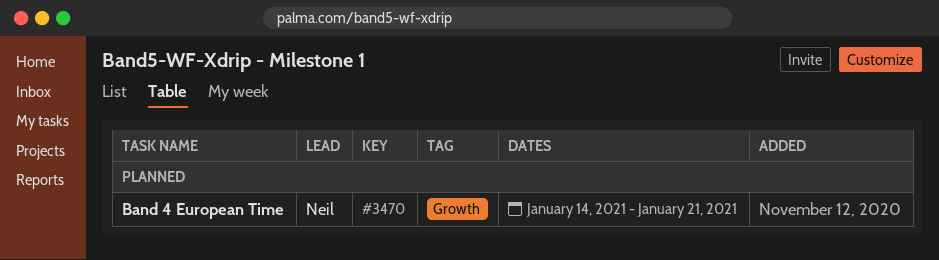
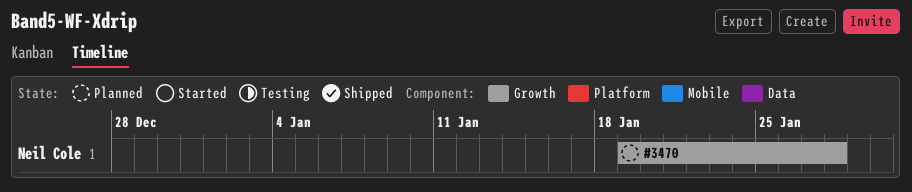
#3470, start: Jan 14 -> Jan 19
#3470, due: Jan 21 -> Jan 28

